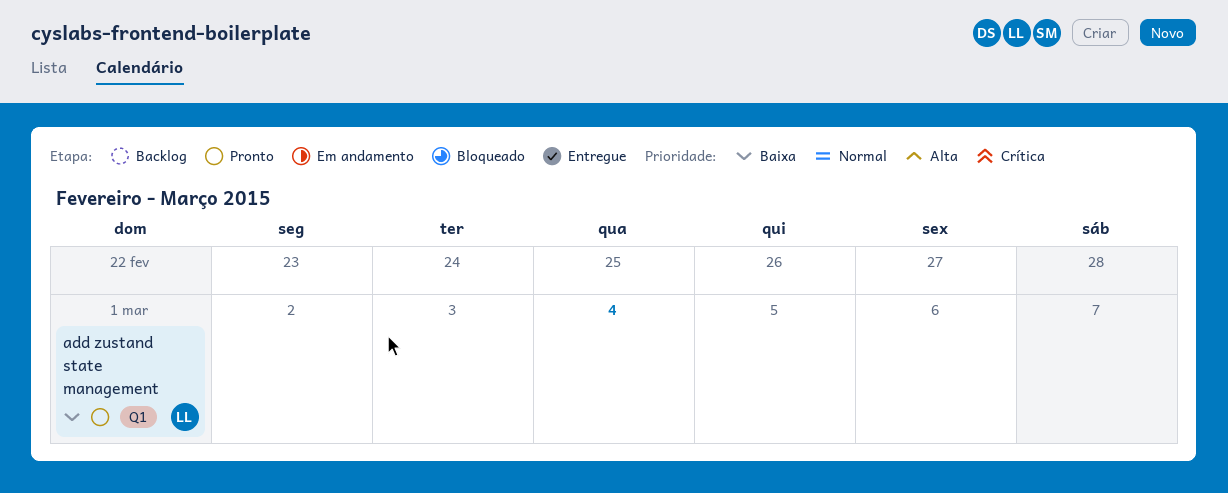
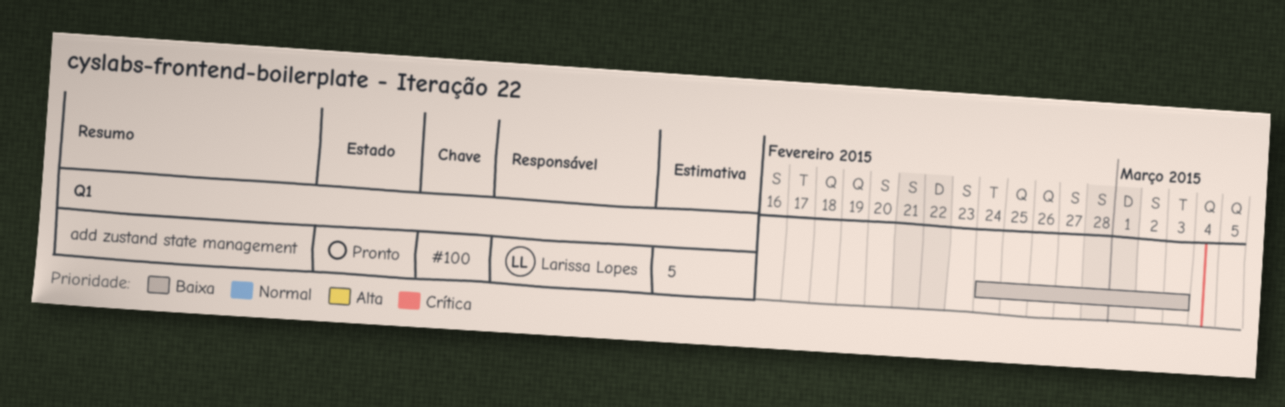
add zustand state management, due: Mar 1 -> Mar 3

